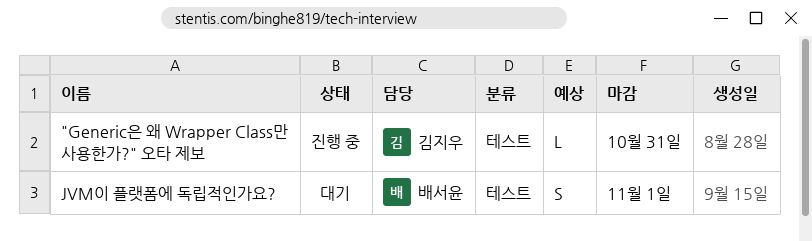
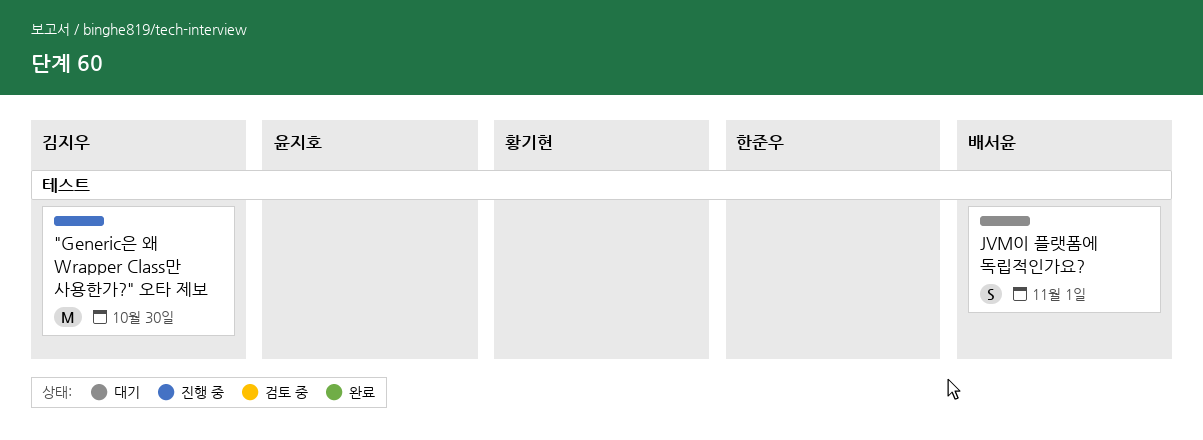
"Generic은 왜 Wrapper Class만 사용한가?" 오타 제보, estimate: L -> M
"Generic은 왜 Wrapper Class만 사용한가?" 오타 제보, due: Oct 31 -> Oct 30

